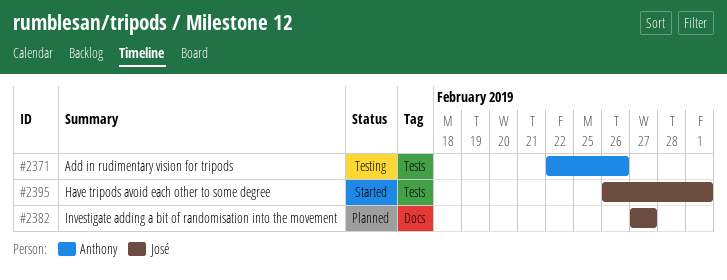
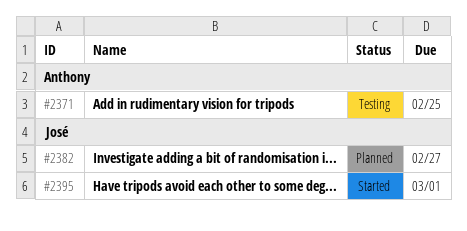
#2371, due: Feb 26 -> Feb 25

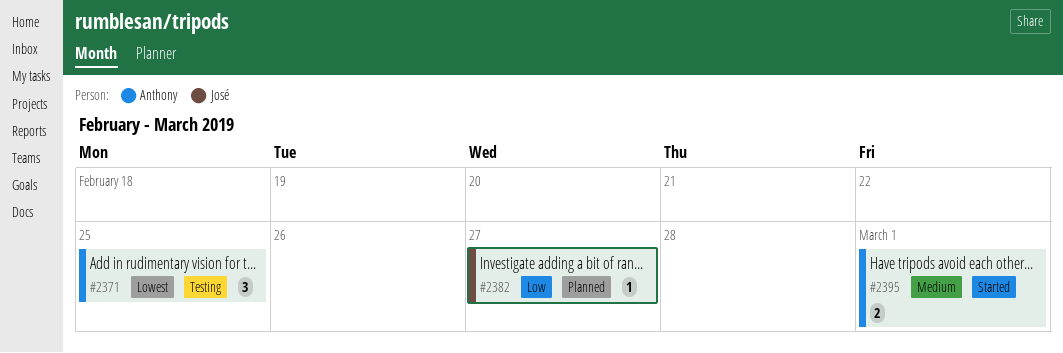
#2395, owner: José -> Anthony

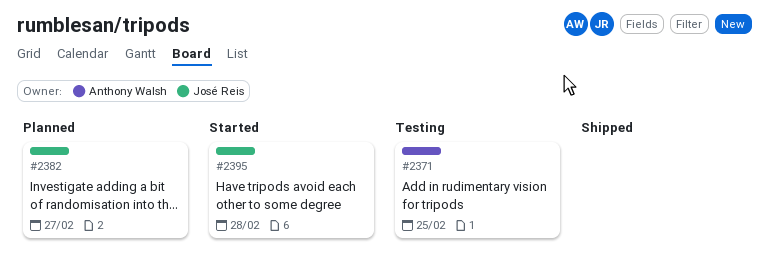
#2395, owner: Anthony Walsh -> José Reis
#2395, due: Mar 1 -> Feb 28

